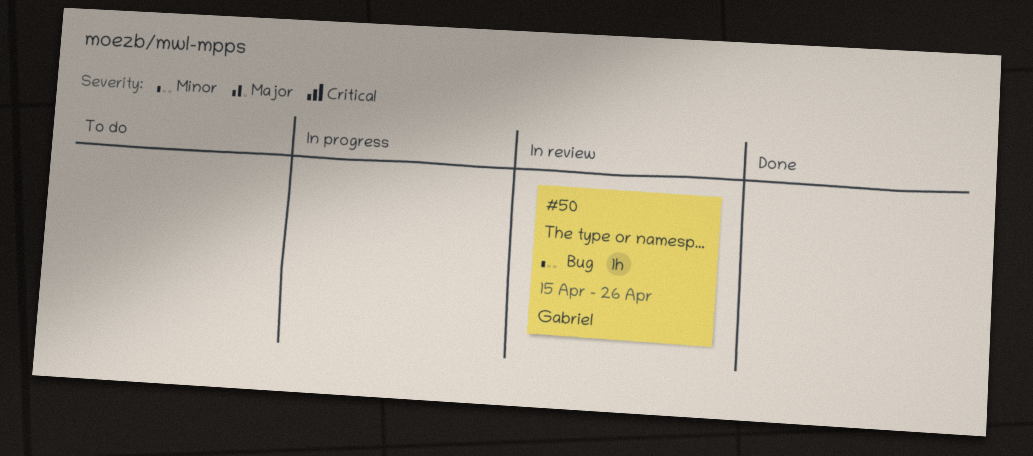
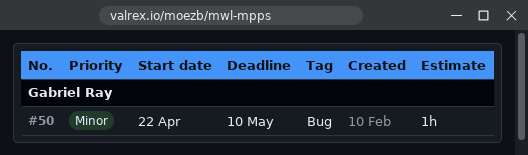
#50, start: Apr 15 -> Apr 22
#50, due: Apr 26 -> May 10

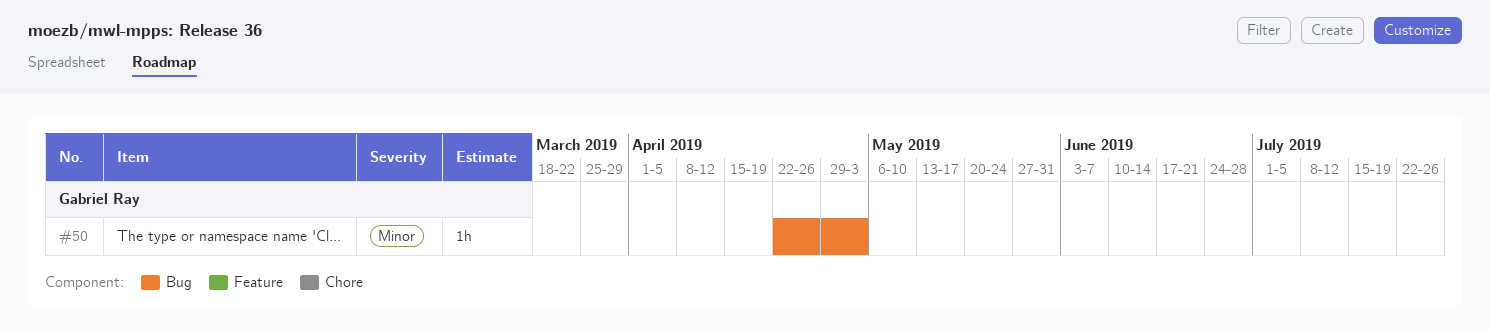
#50, due: May 10 -> May 3

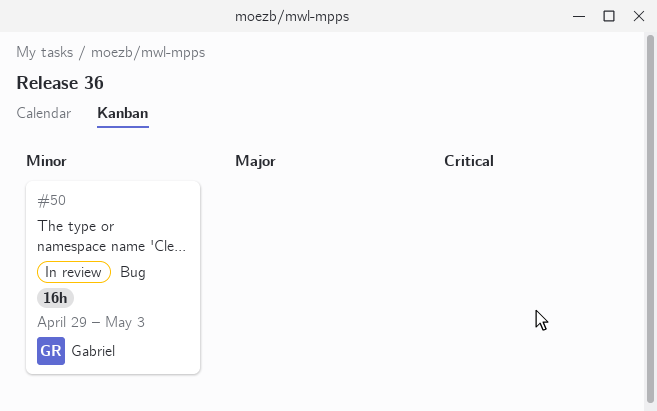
#50, estimate: 1h -> 16h
#50, start: Apr 22 -> Apr 29

